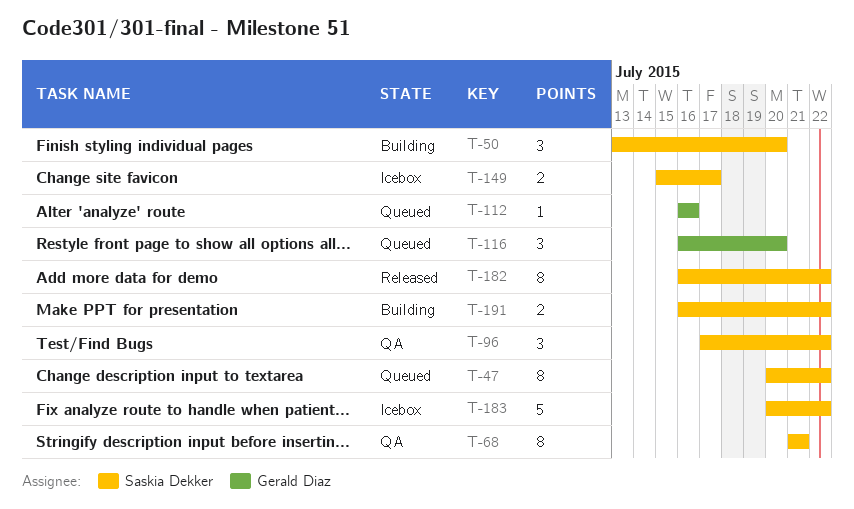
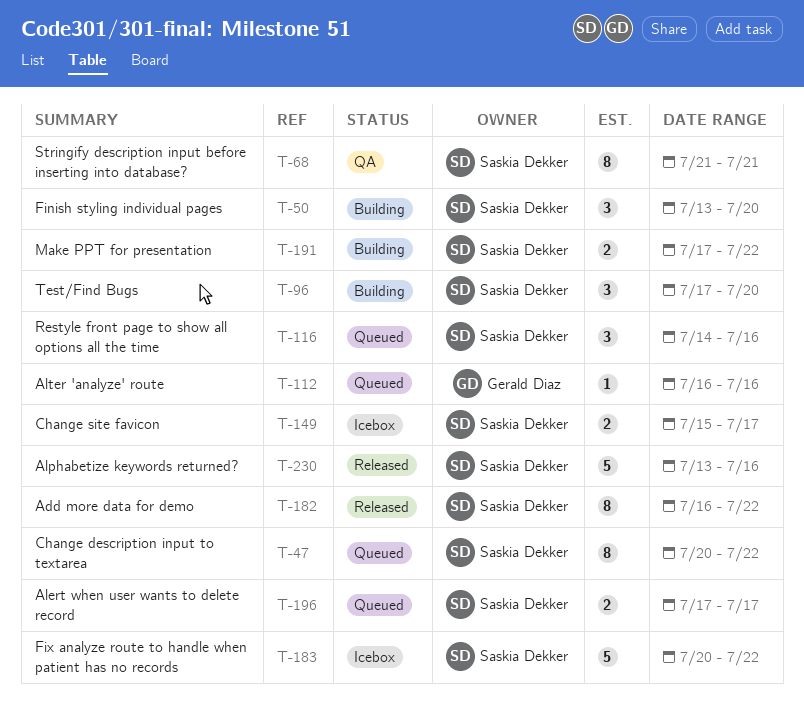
T-96, status: QA -> Building
T-96, due: Jul 22 -> Jul 20
T-116, owner: Gerald Diaz -> Saskia Dekker
T-116, start: Jul 16 -> Jul 14
T-116, due: Jul 20 -> Jul 16
T-191, start: Jul 16 -> Jul 17
T-196: none -> present
T-230: none -> present

